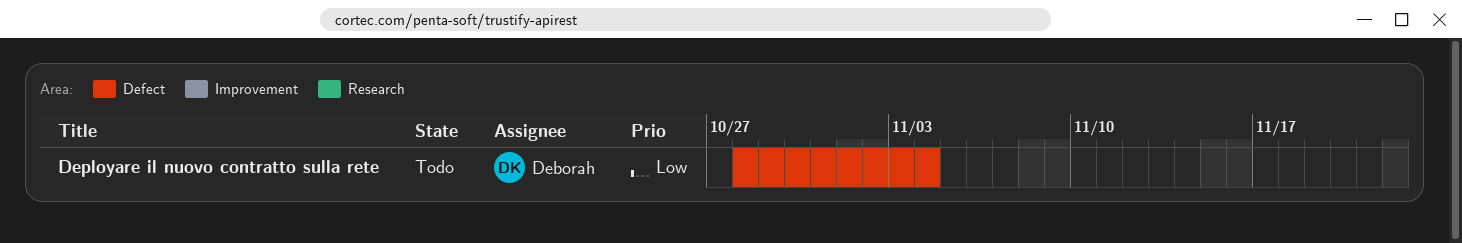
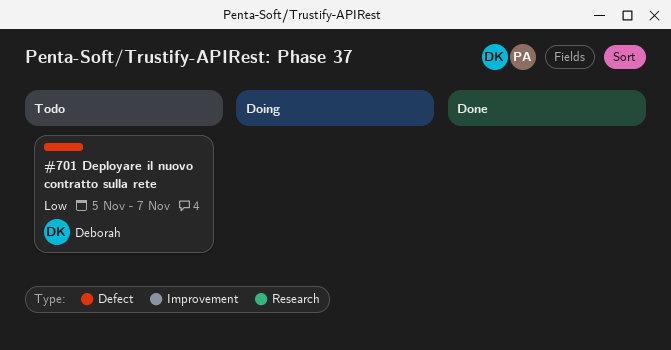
Deployare il nuovo contratto sulla rete, start: Oct 28 -> Nov 5
Deployare il nuovo contratto sulla rete, due: Nov 4 -> Nov 7

